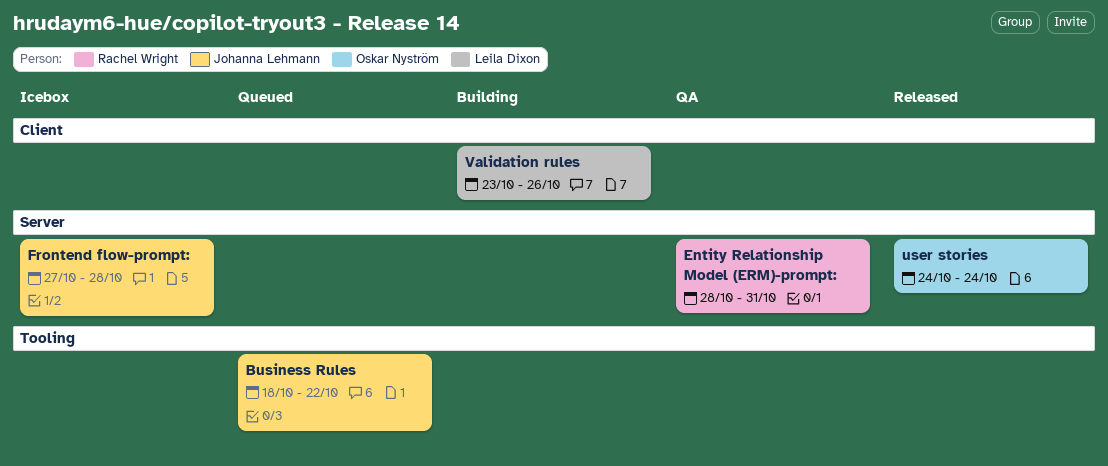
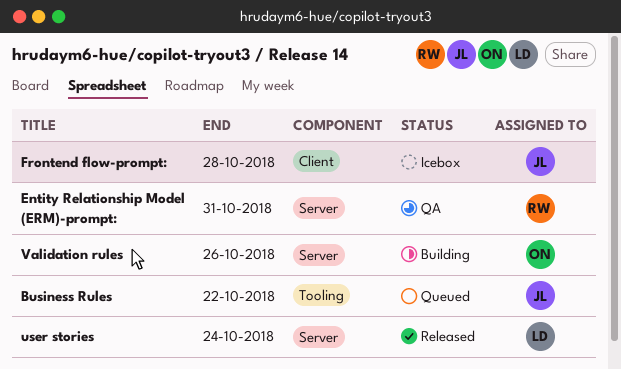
Frontend flow-prompt:, label: Server -> Client
user stories, owner: Oskar Nyström -> Leila Dixon
Validation rules, owner: Leila Dixon -> Oskar Nyström
Validation rules, label: Client -> Server

